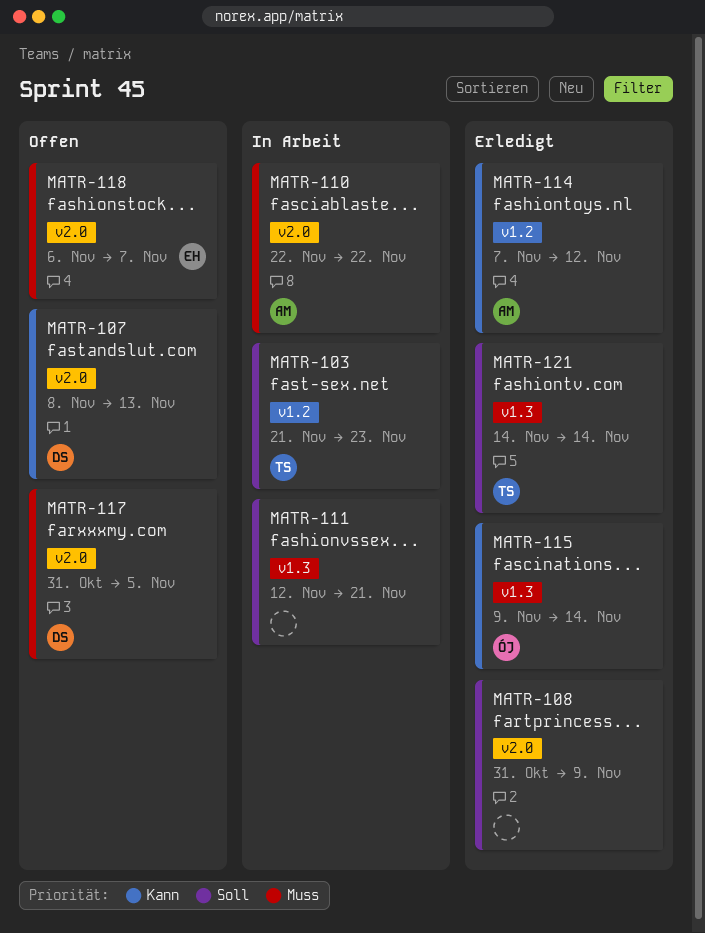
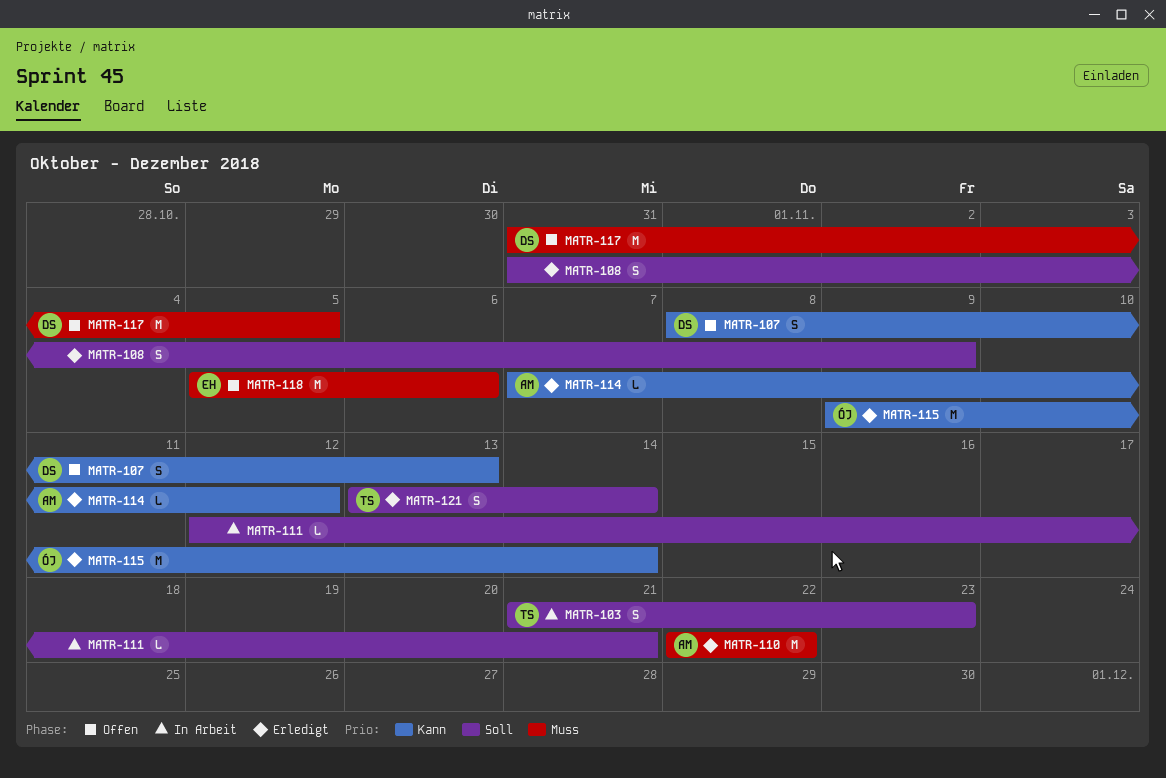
MATR-110, status: In Arbeit -> Erledigt
MATR-118, start: Nov 6 -> Nov 5
MATR-118, due: Nov 7 -> Nov 6
MATR-121, start: Nov 14 -> Nov 13

